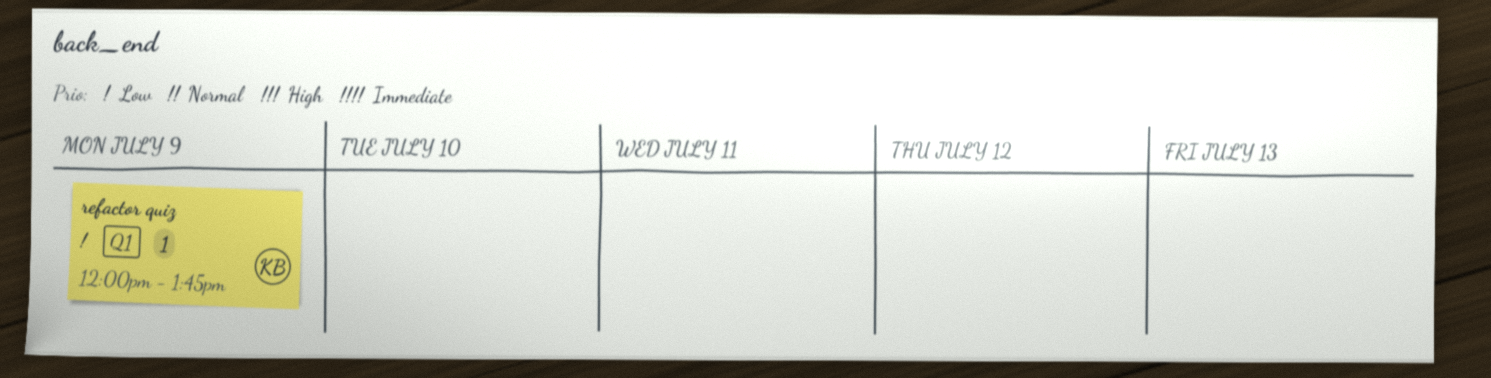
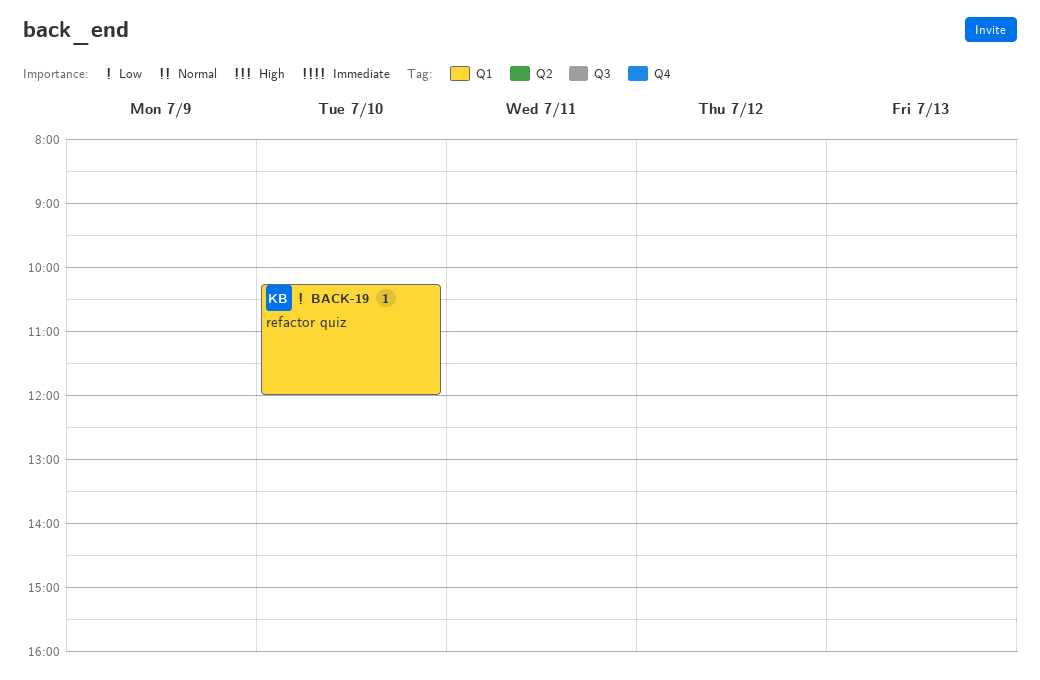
refactor quiz, day: Jul 9 -> Jul 10
refactor quiz, begins: 12:00 -> 10:15
refactor quiz, ends: 13:45 -> 12:00

